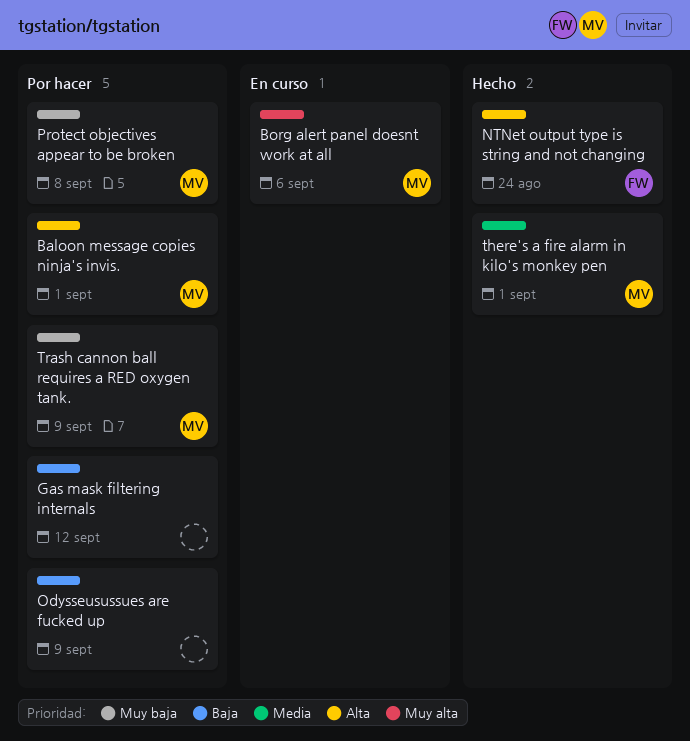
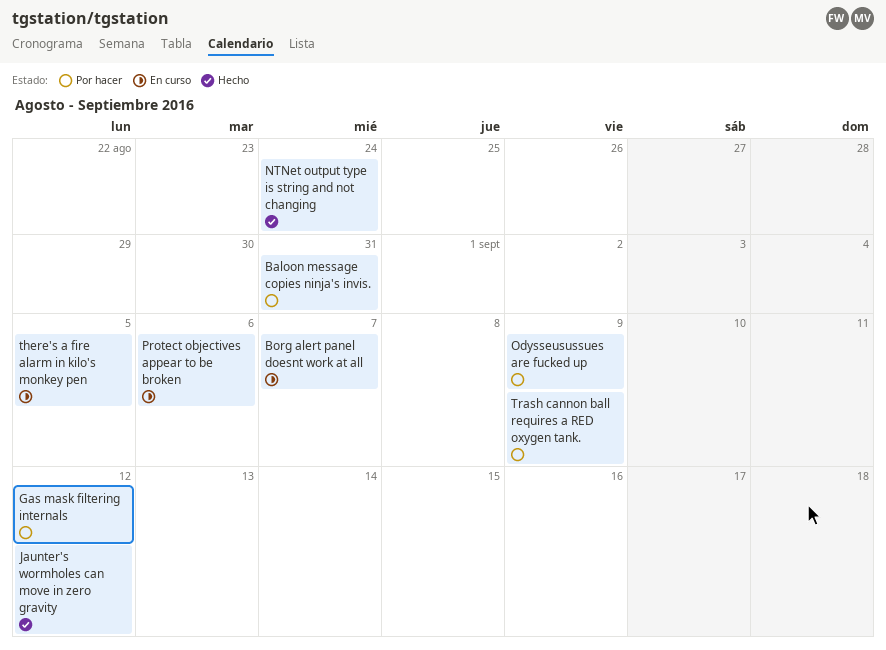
Baloon message copies ninja's invis., due: Sep 1 -> Aug 31
Borg alert panel doesnt work at all, due: Sep 6 -> Sep 7
Jaunter's wormholes can move in zero gravity: none -> present
Protect objectives appear to be broken, status: Por hacer -> En curso
Protect objectives appear to be broken, due: Sep 8 -> Sep 6
there's a fire alarm in kilo's monkey pen, status: Hecho -> En curso
there's a fire alarm in kilo's monkey pen, due: Sep 1 -> Sep 5

